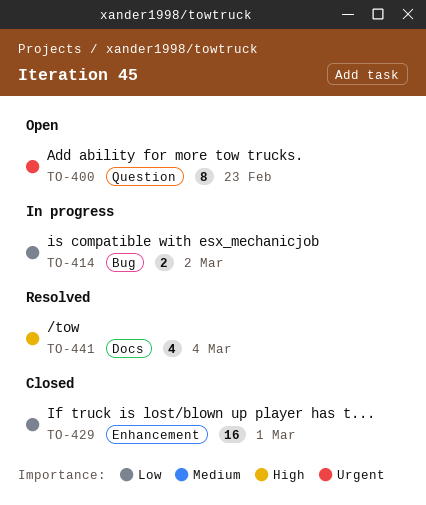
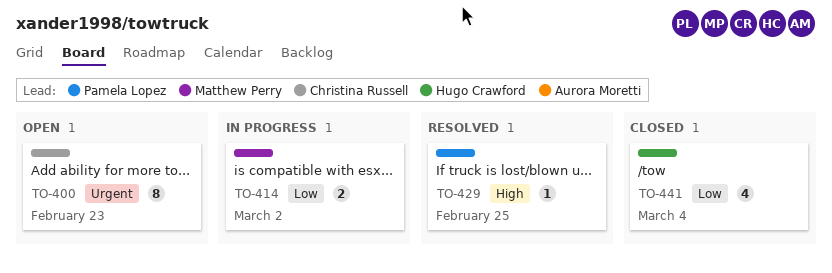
TO-429, status: Closed -> Resolved
TO-429, priority: Low -> High
TO-429, estimate: 16 -> 1
TO-429, due: Mar 1 -> Feb 25
TO-441, status: Resolved -> Closed
TO-441, priority: High -> Low

